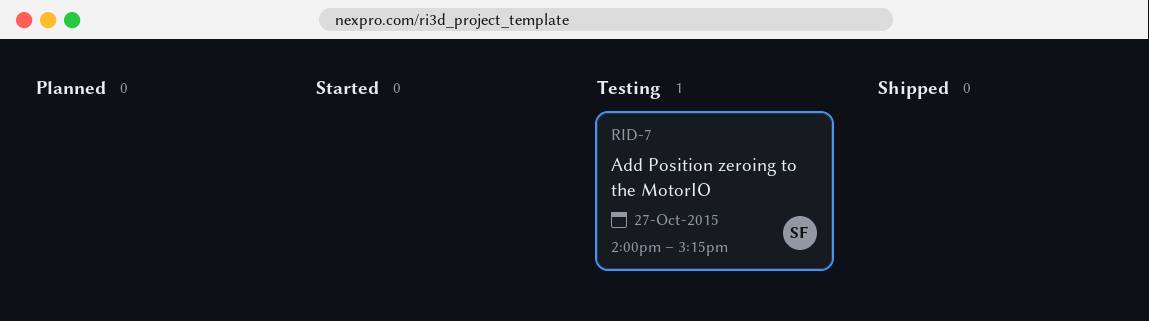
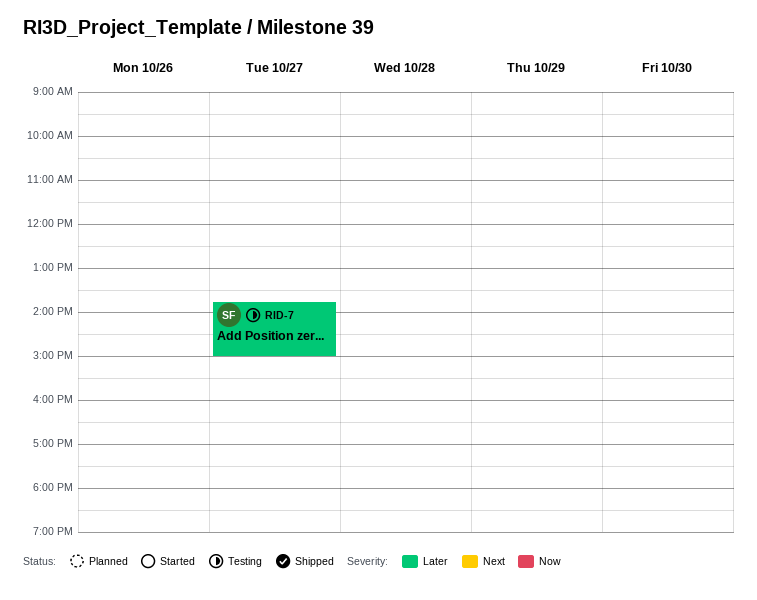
RID-7, begins: 14:00 -> 13:45
RID-7, ends: 15:15 -> 15:00

